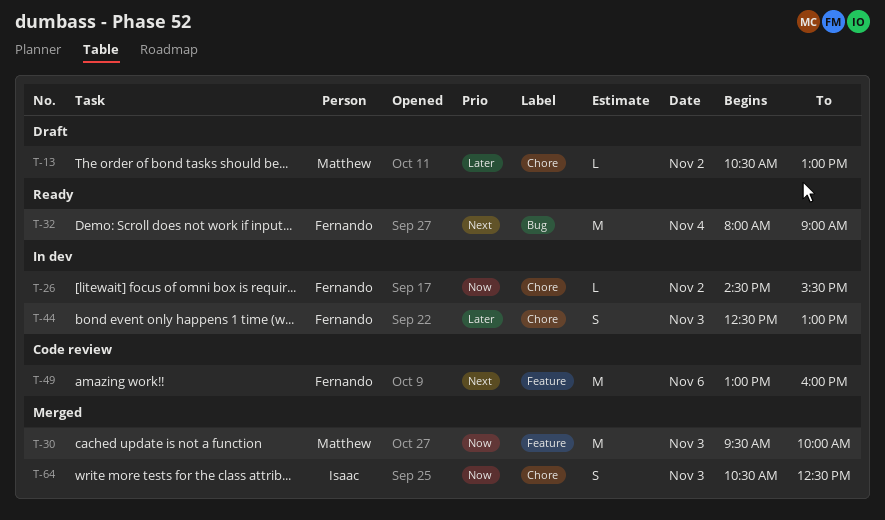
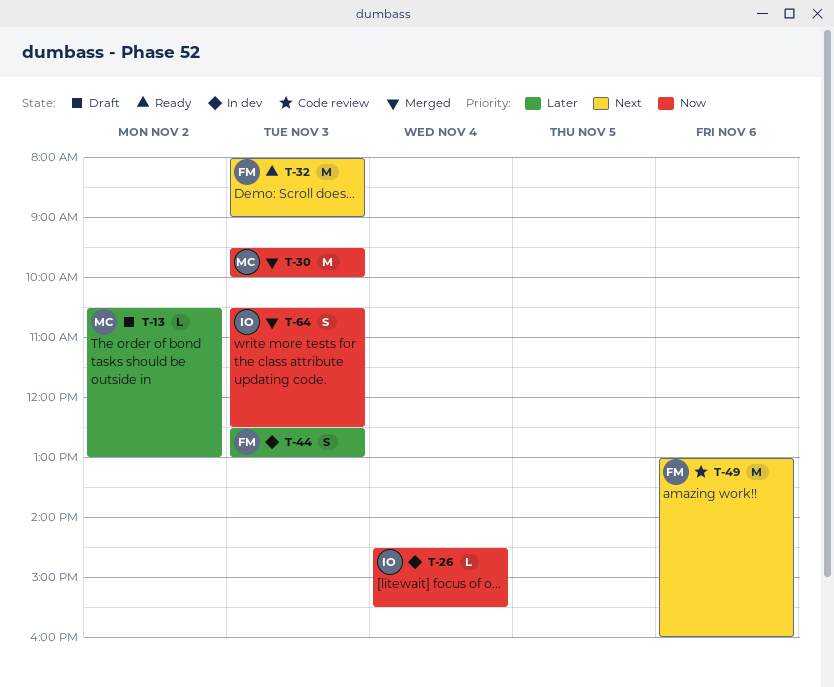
T-26, owner: Fernando -> Isaac
T-26, day: Nov 2 -> Nov 4
T-32, day: Nov 4 -> Nov 3

